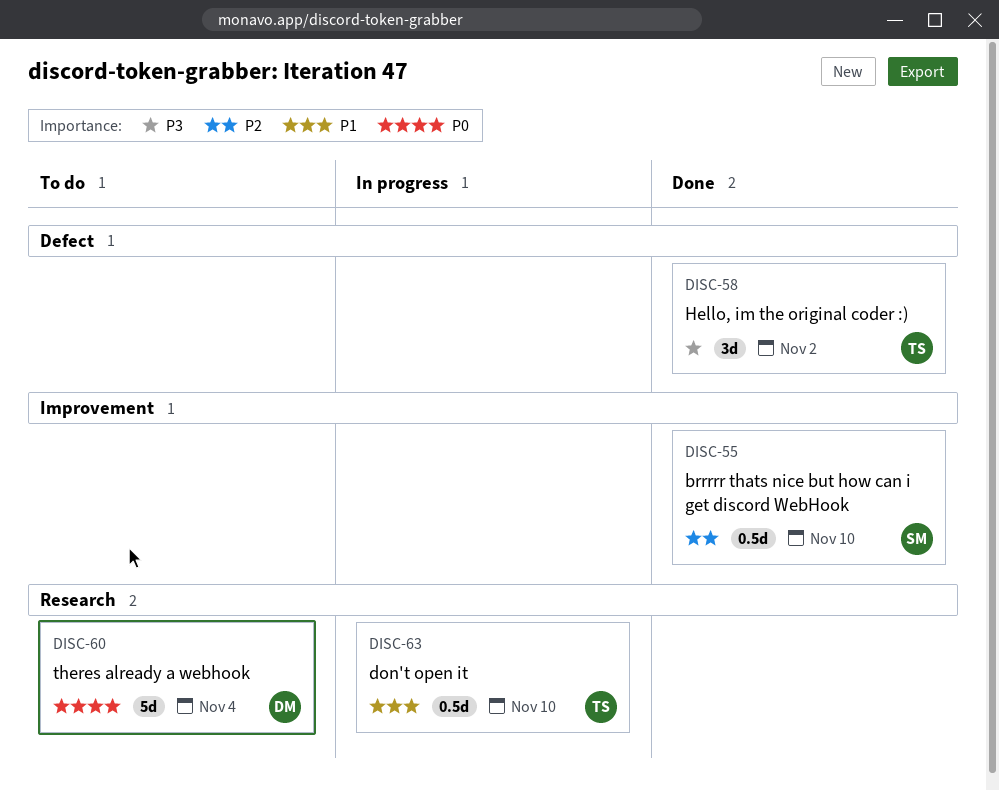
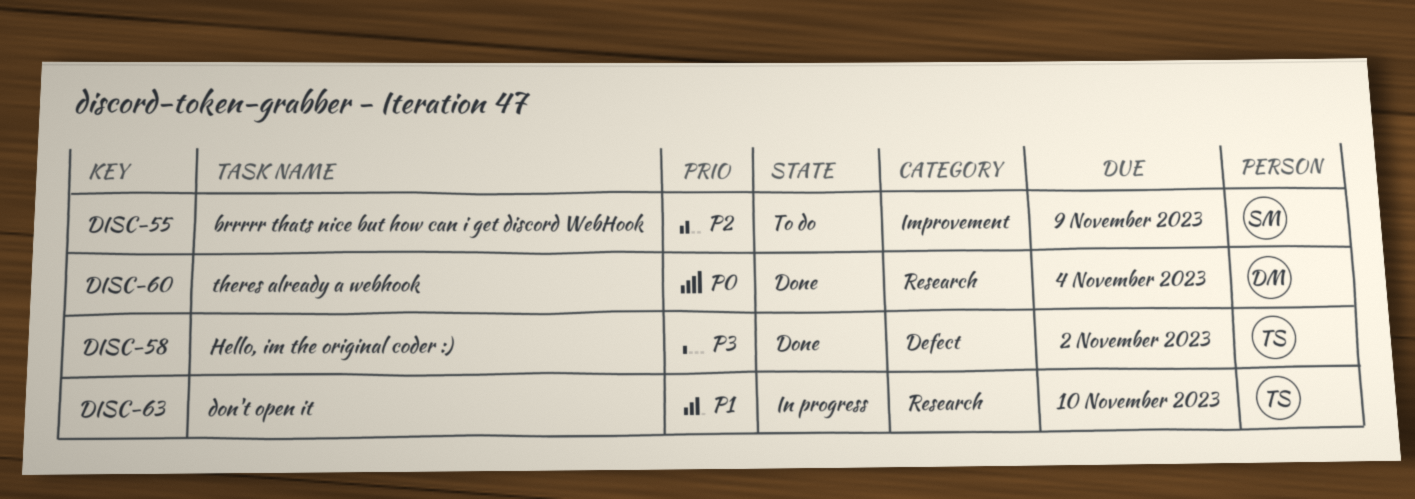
DISC-55, status: Done -> To do
DISC-55, due: Nov 10 -> Nov 9
DISC-60, status: To do -> Done

